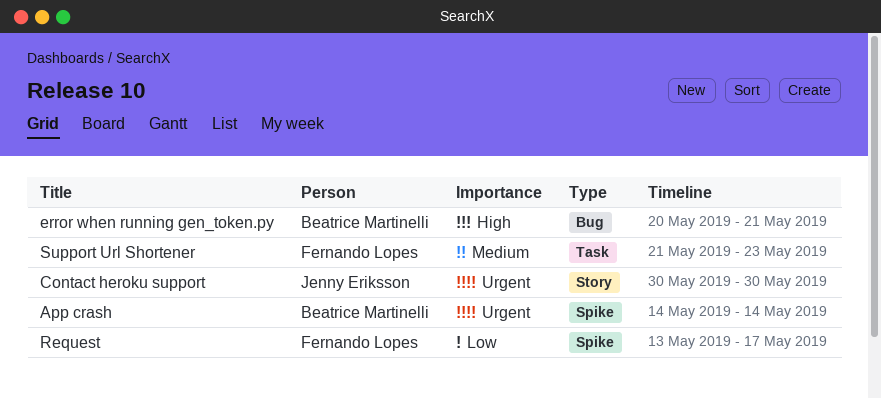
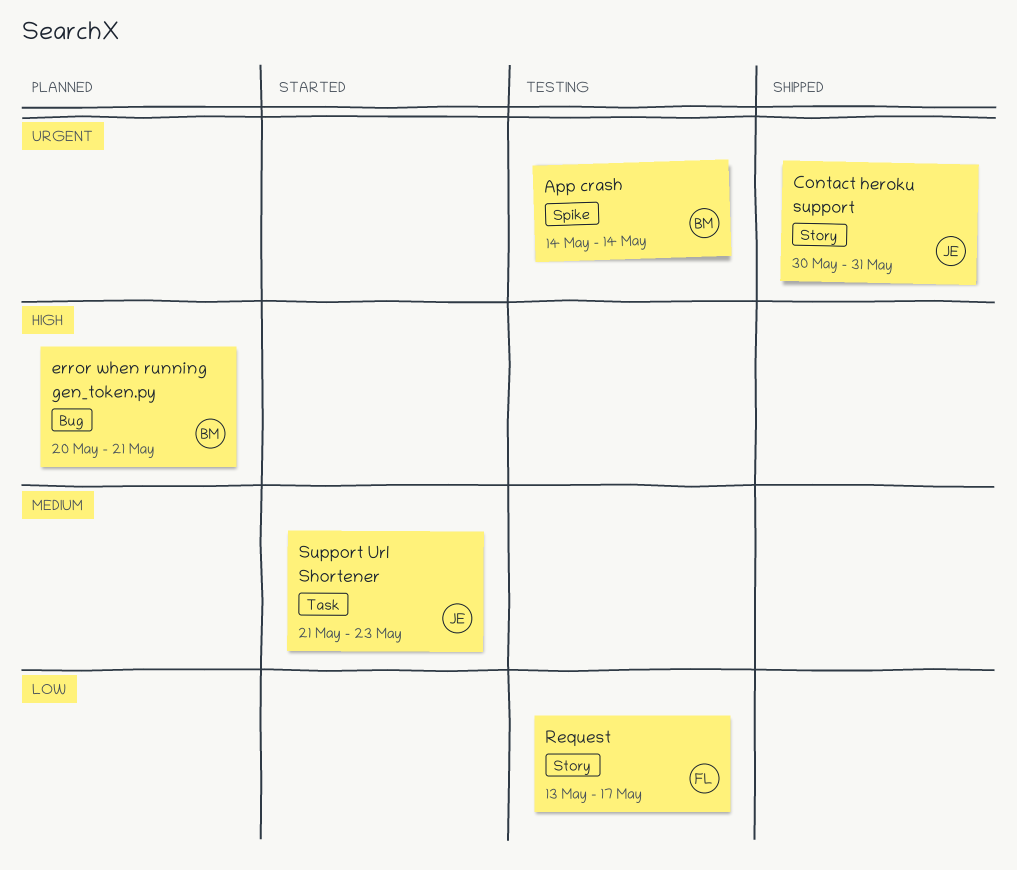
Contact heroku support, due: May 30 -> May 31
Request, label: Spike -> Story
Support Url Shortener, owner: Fernando Lopes -> Jenny Eriksson

